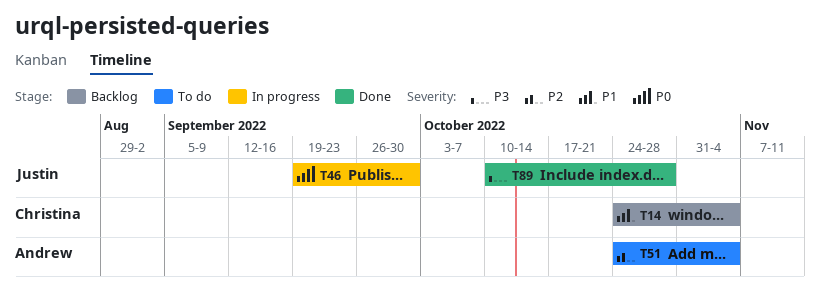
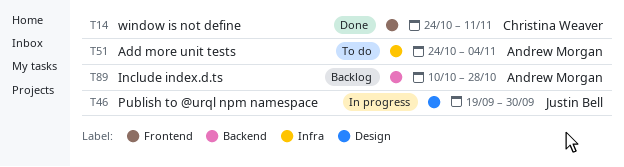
T14, status: Backlog -> Done
T14, due: Nov 4 -> Nov 11
T89, status: Done -> Backlog
T89, owner: Justin Bell -> Andrew Morgan

